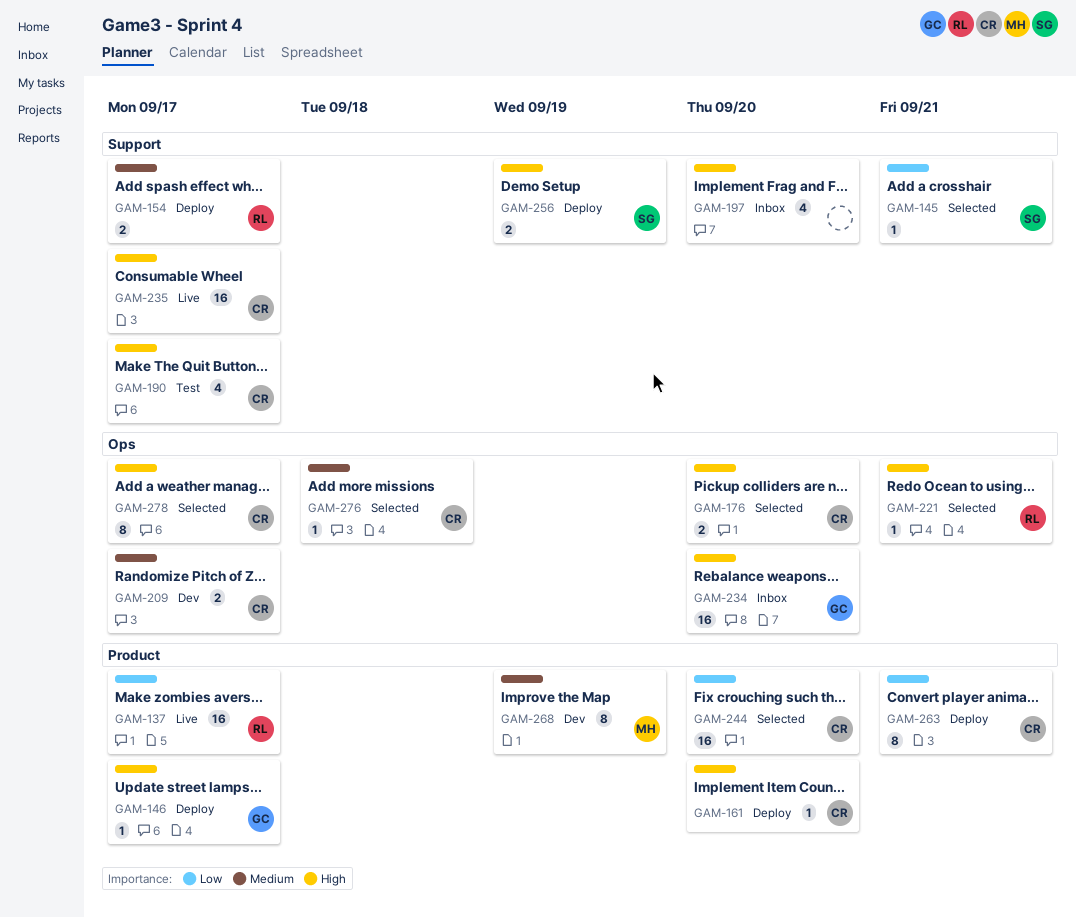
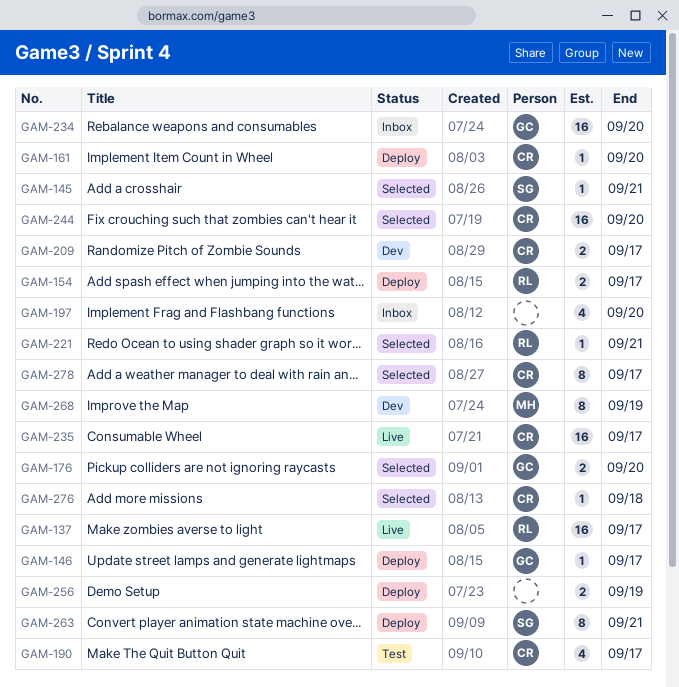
GAM-176, owner: CR -> GC
GAM-256, owner: SG -> none
GAM-263, owner: CR -> SG

